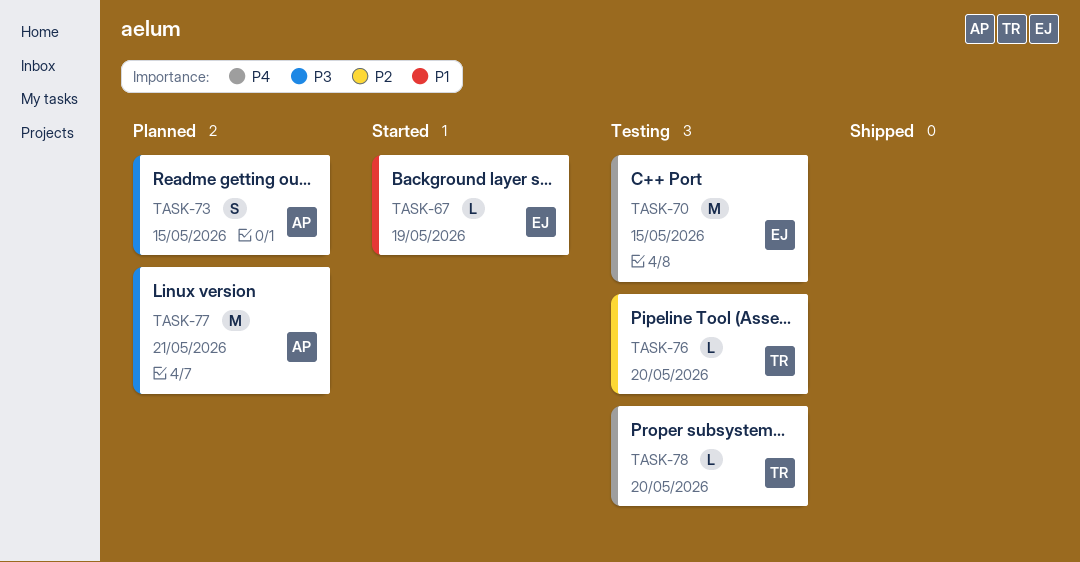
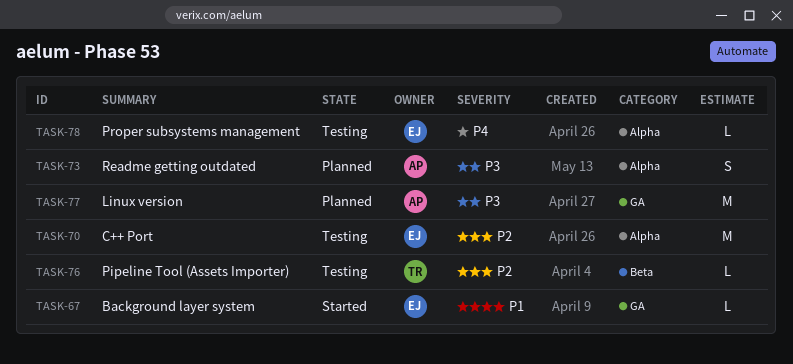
TASK-70, priority: P4 -> P2
TASK-78, owner: TR -> EJ

